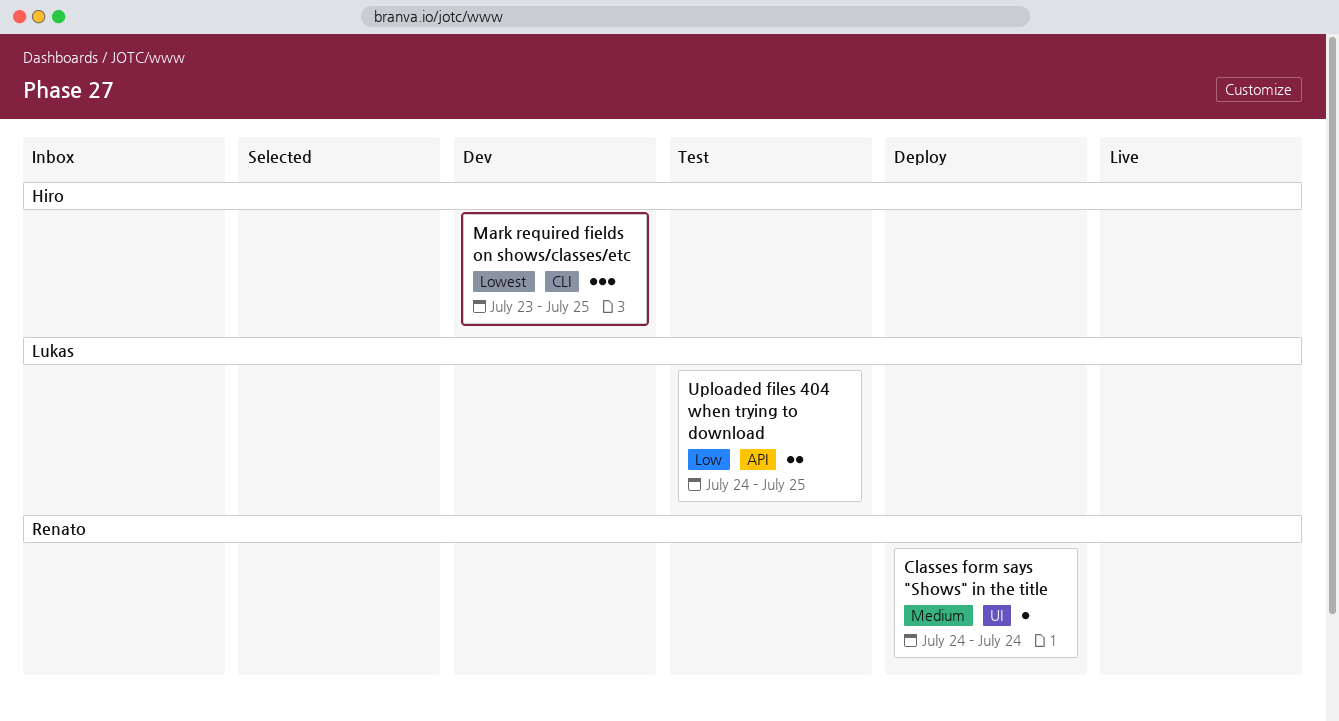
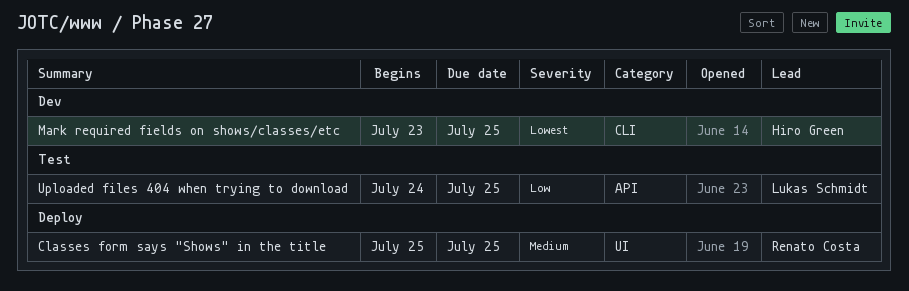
Classes form says "Shows" in the title, start: Jul 24 -> Jul 25
Classes form says "Shows" in the title, due: Jul 24 -> Jul 25

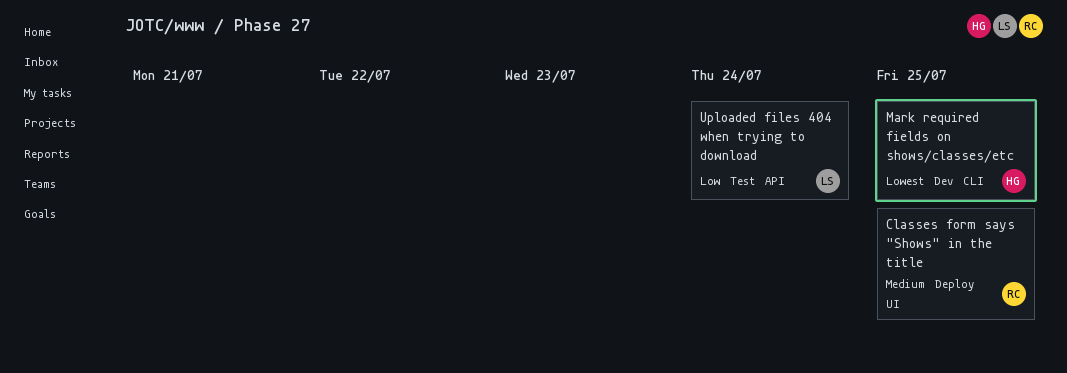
Uploaded files 404 when trying to download, due: Jul 25 -> Jul 24

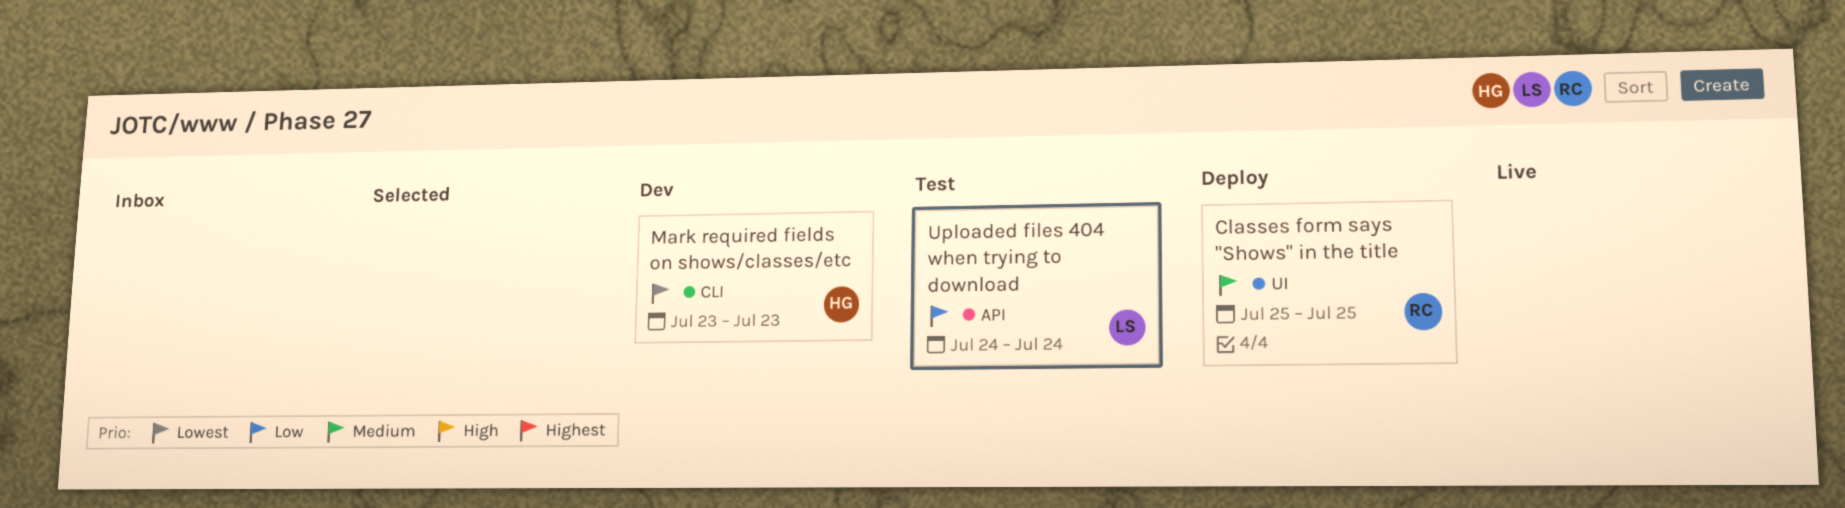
Mark required fields on shows/classes/etc, due: Jul 25 -> Jul 23

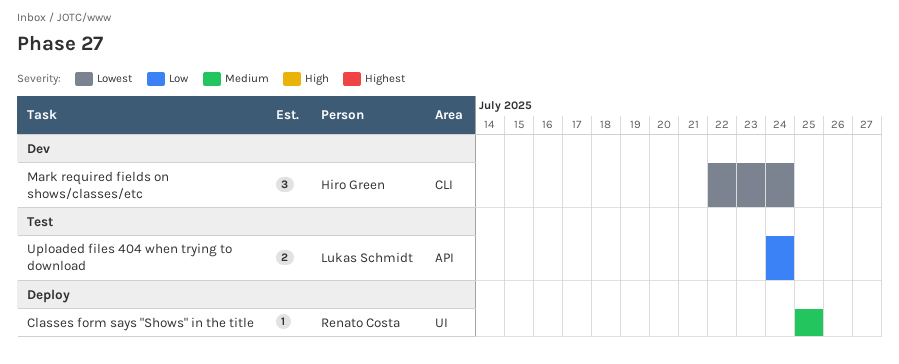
Mark required fields on shows/classes/etc, start: Jul 23 -> Jul 22
Mark required fields on shows/classes/etc, due: Jul 23 -> Jul 24

